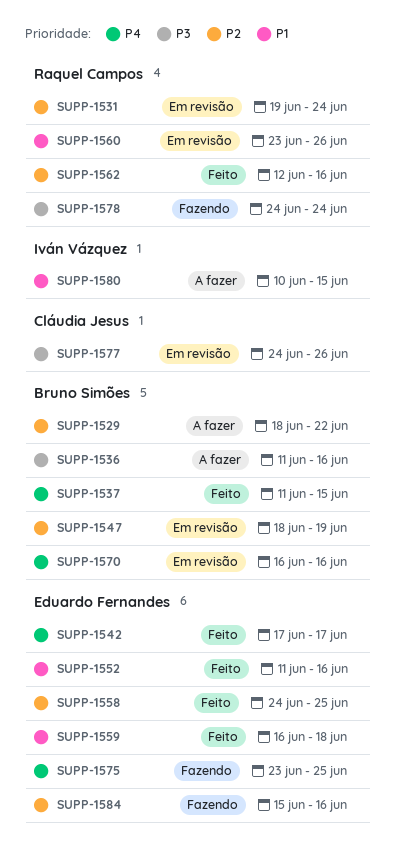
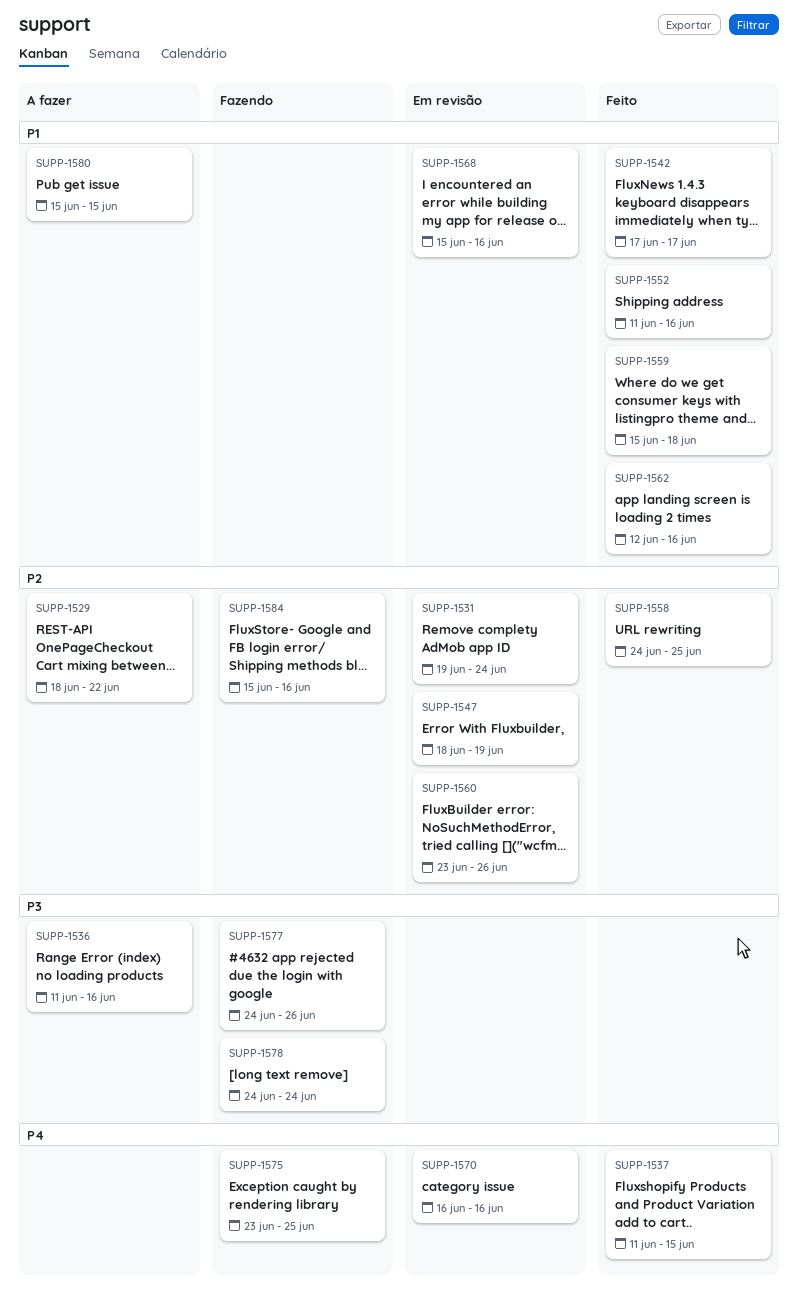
SUPP-1542, priority: P4 -> P1
SUPP-1559, start: Jun 16 -> Jun 15
SUPP-1560, priority: P1 -> P2
SUPP-1562, priority: P2 -> P1
SUPP-1568: none -> present
SUPP-1577, status: Em revisão -> Fazendo
SUPP-1580, start: Jun 10 -> Jun 15

